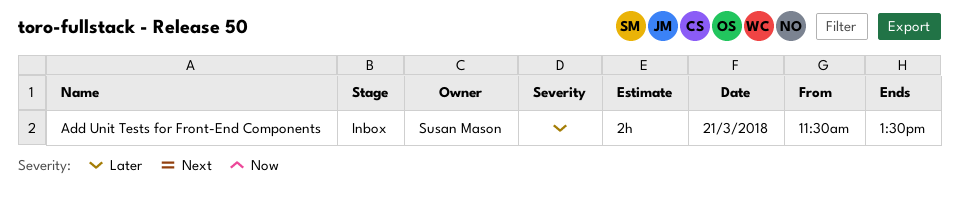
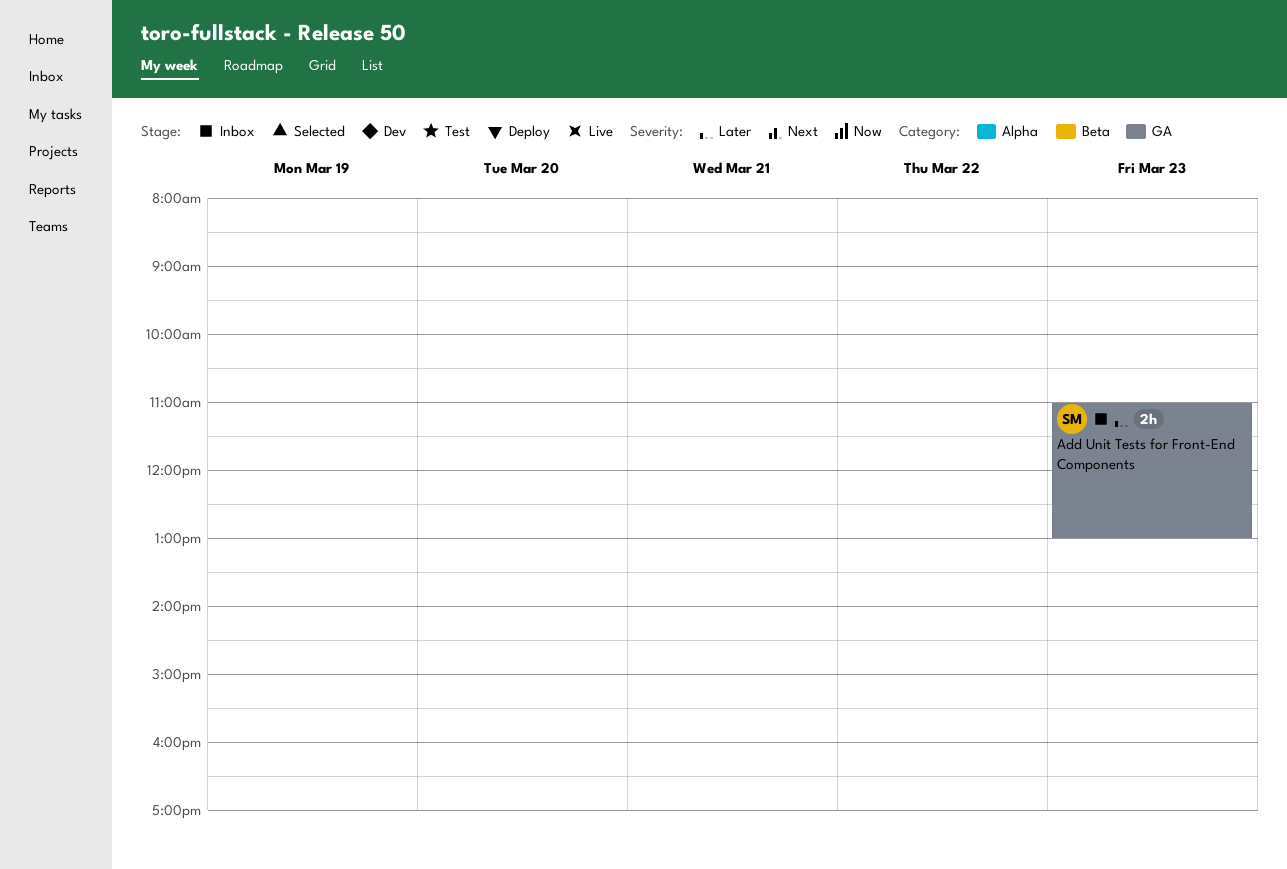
Add Unit Tests for Front-End Components, day: Mar 21 -> Mar 23
Add Unit Tests for Front-End Components, begins: 11:30 -> 11:00
Add Unit Tests for Front-End Components, ends: 13:30 -> 13:00

